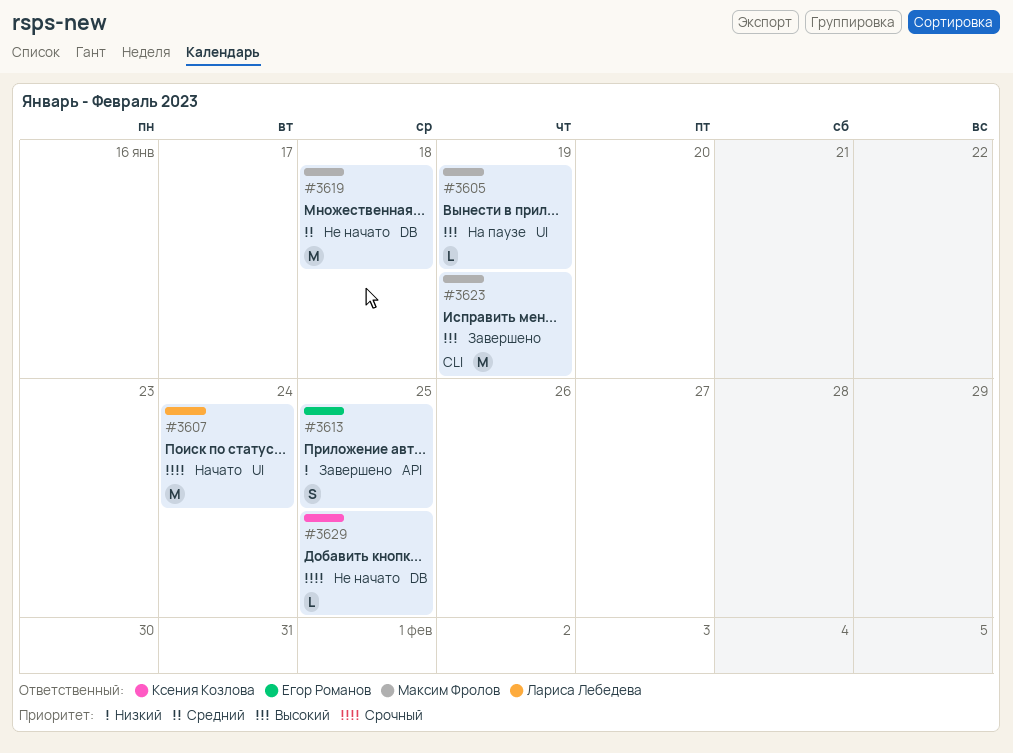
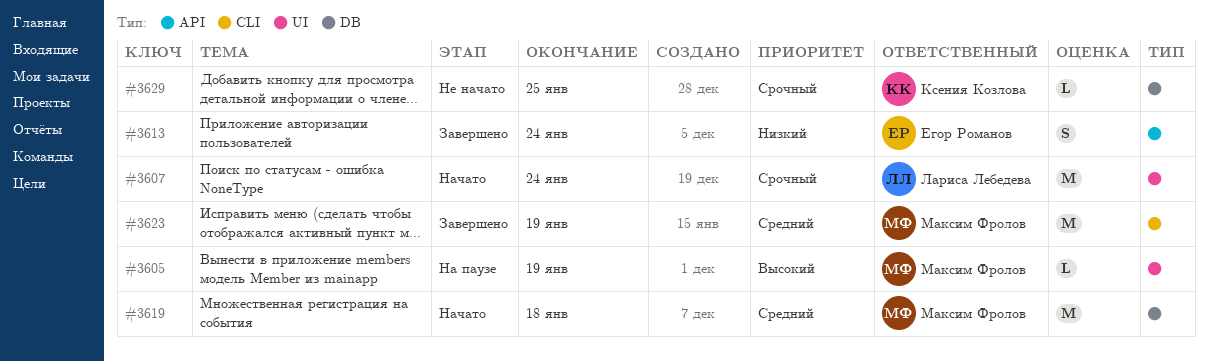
#3613, due: Jan 25 -> Jan 24
#3619, status: Не начато -> Начато
#3623, priority: Высокий -> Средний

